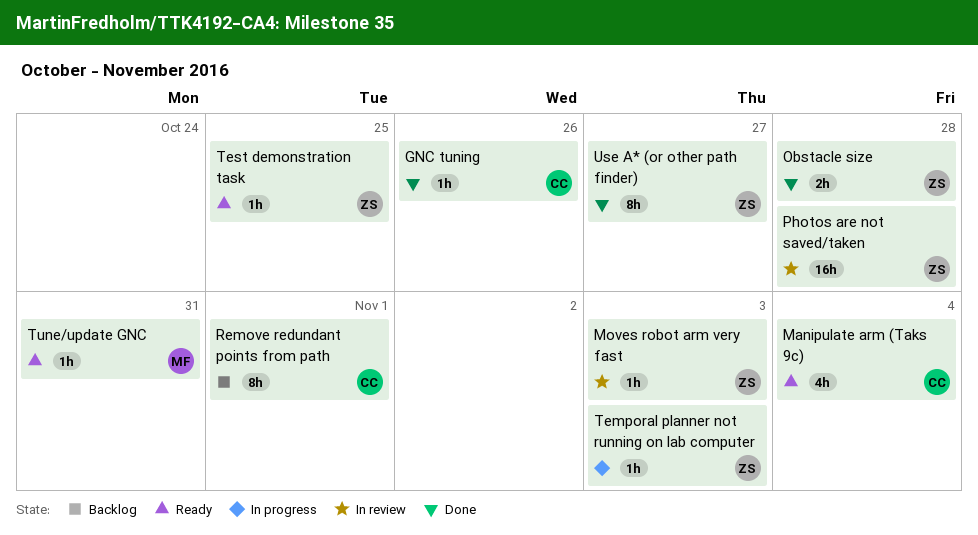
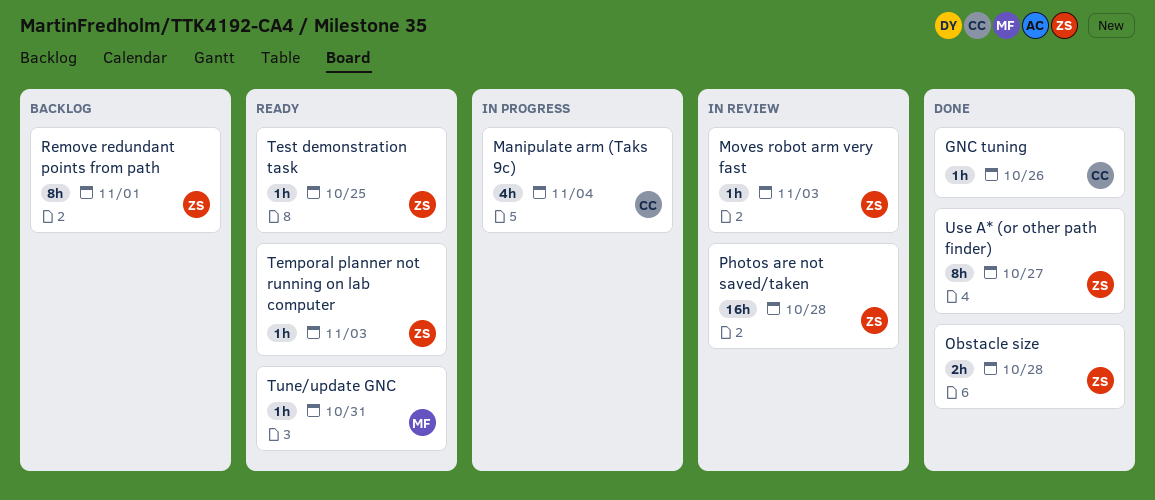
Manipulate arm (Taks 9c), status: Ready -> In progress
Remove redundant points from path, owner: CC -> ZS
Temporal planner not running on lab computer, status: In progress -> Ready

